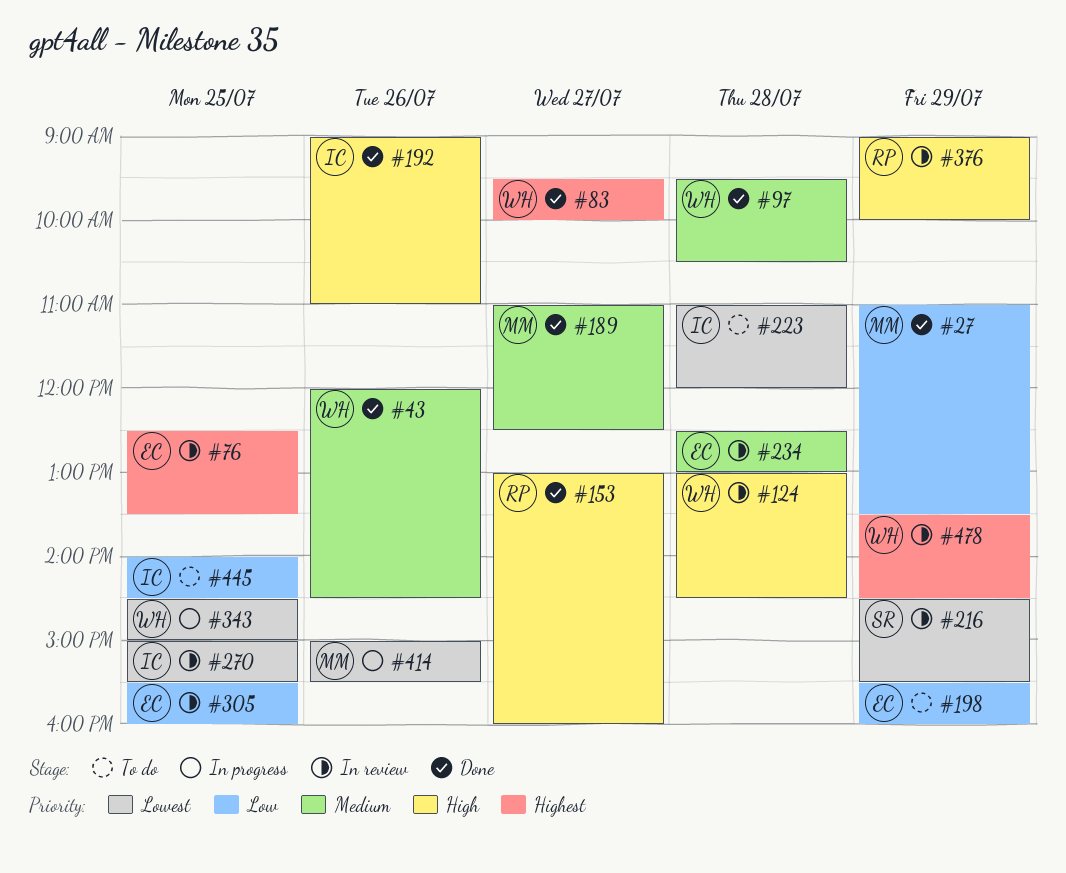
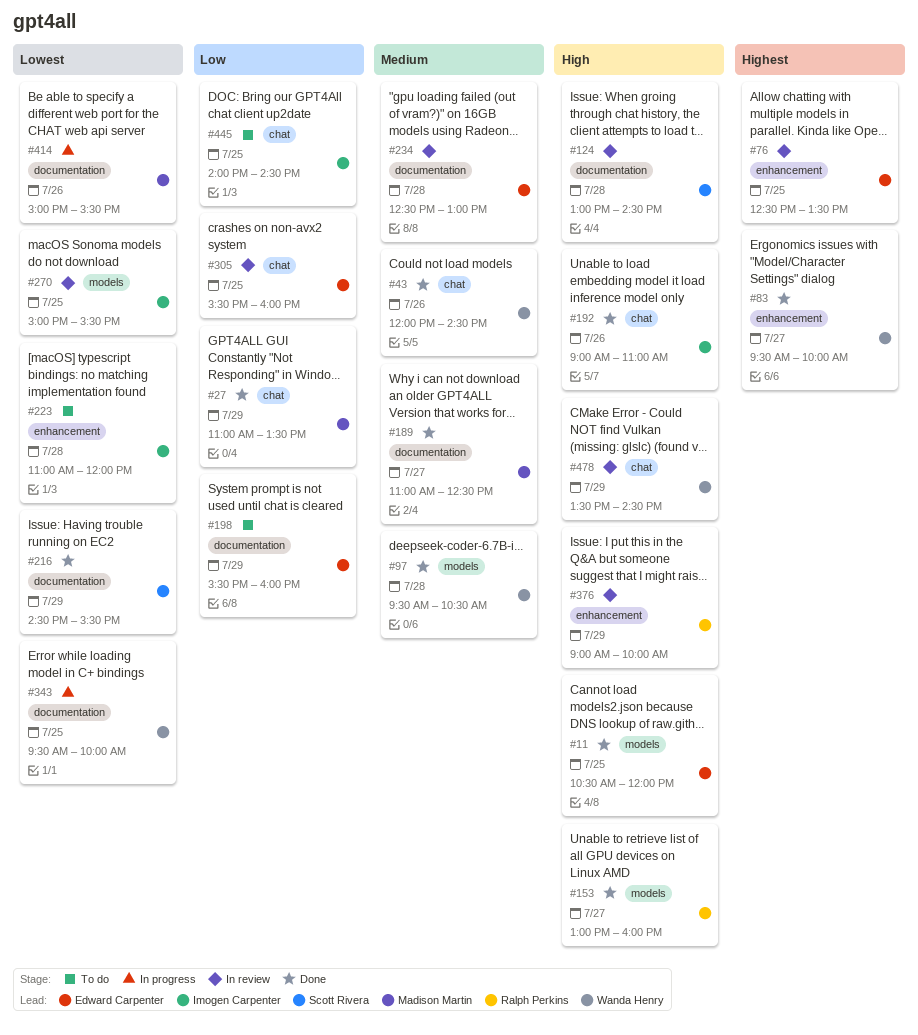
#11: none -> present
#124, owner: Wanda Henry -> Scott Rivera
#216, status: In review -> Done
#343, begins: 14:30 -> 09:30
#343, ends: 15:00 -> 10:00
#478, priority: Highest -> High

